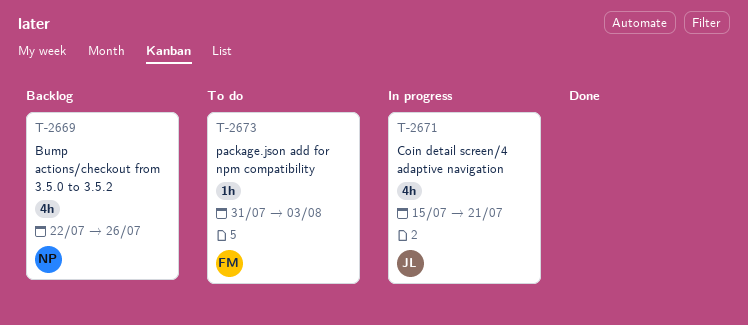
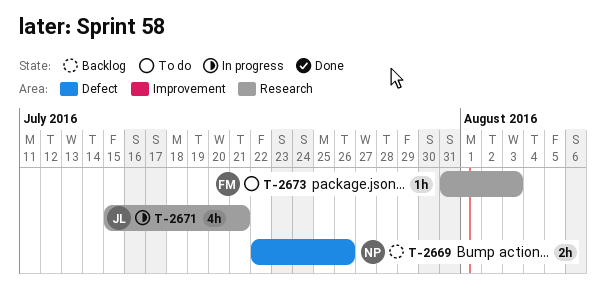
T-2669, estimate: 4h -> 2h

